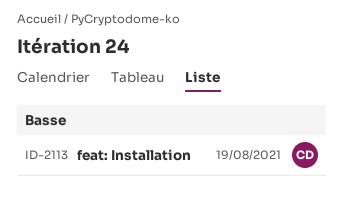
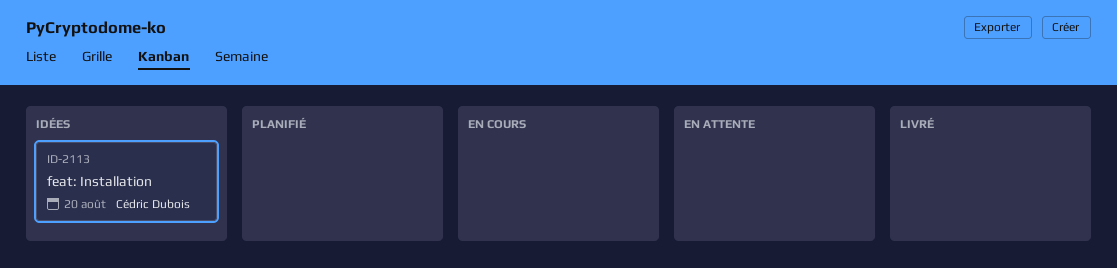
ID-2113, due: Aug 19 -> Aug 20

